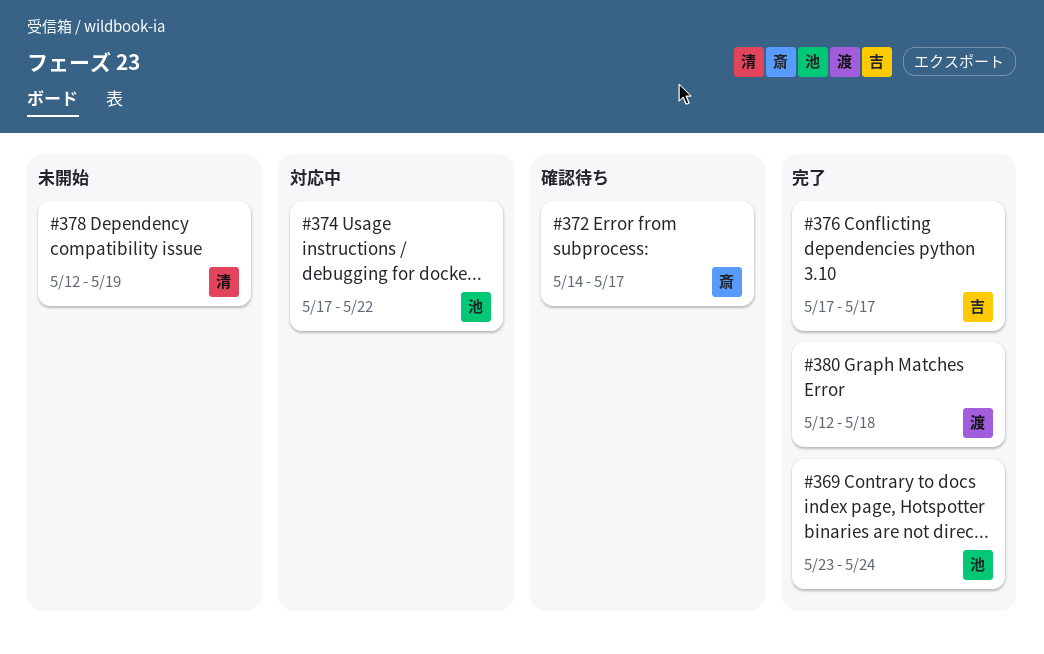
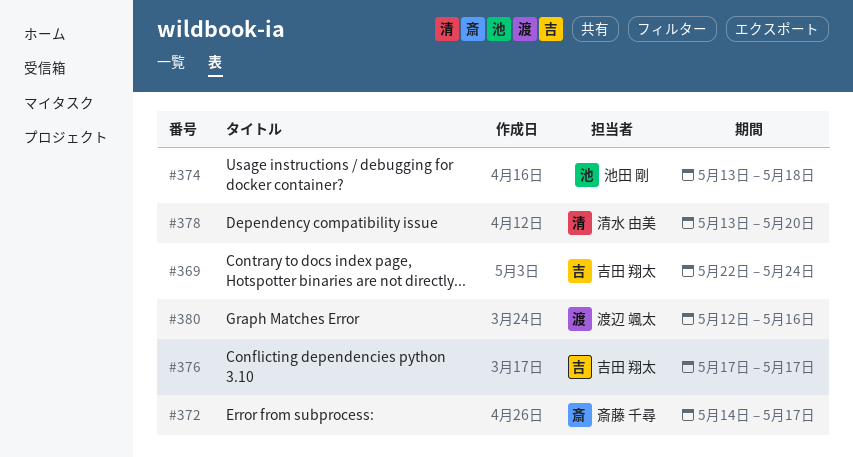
#369, owner: 池田 剛 -> 吉田 翔太
#369, start: May 23 -> May 22
#374, start: May 17 -> May 13
#374, due: May 22 -> May 18
#378, start: May 12 -> May 13
#378, due: May 19 -> May 20
#380, due: May 18 -> May 16

